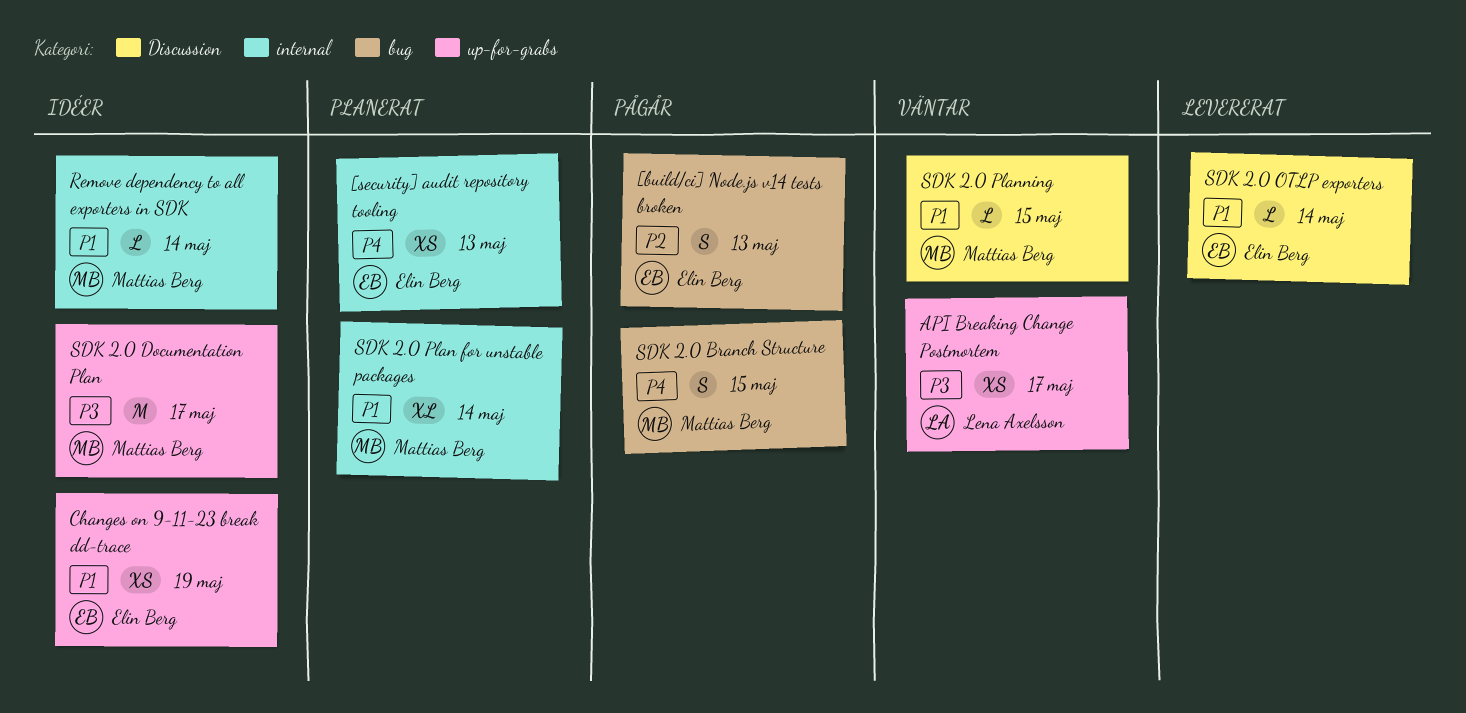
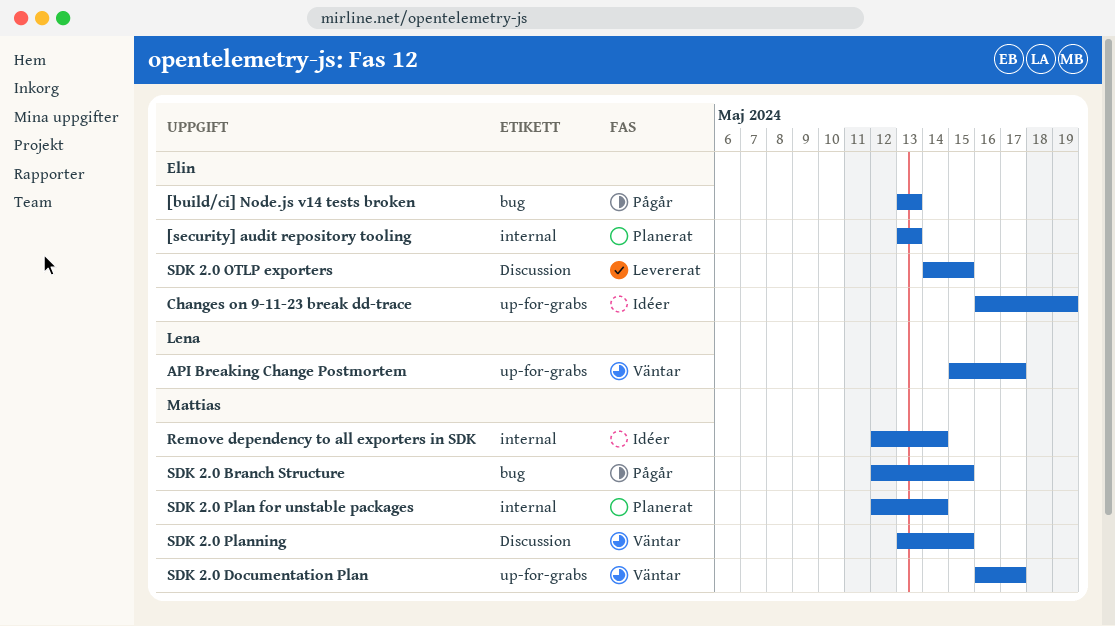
SDK 2.0 Documentation Plan, status: Idéer -> Väntar
SDK 2.0 OTLP exporters, due: May 14 -> May 15

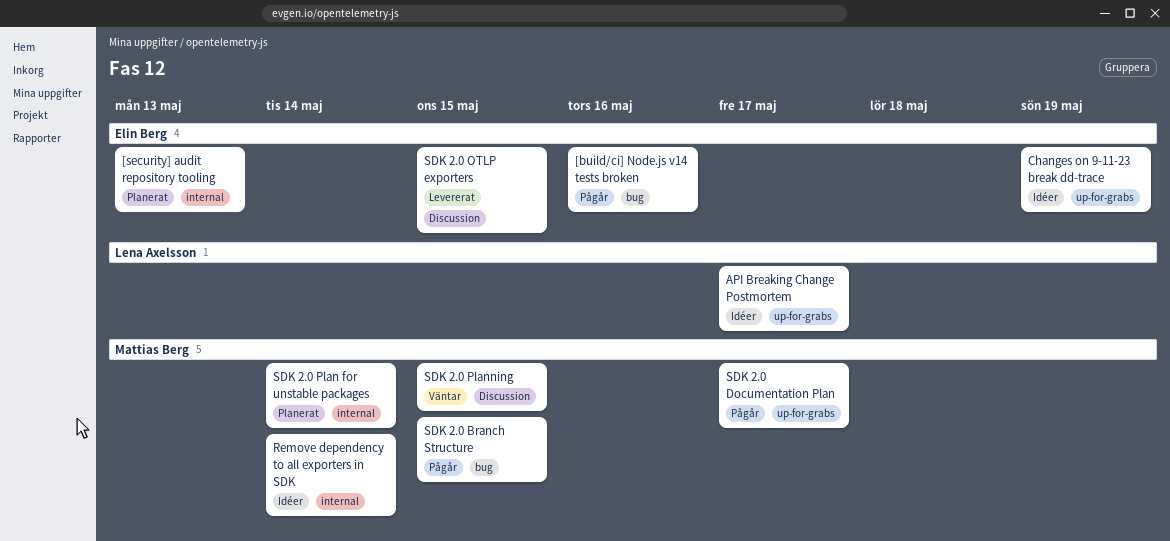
[build/ci] Node.js v14 tests broken, due: May 13 -> May 16
API Breaking Change Postmortem, status: Väntar -> Idéer
SDK 2.0 Documentation Plan, status: Väntar -> Pågår

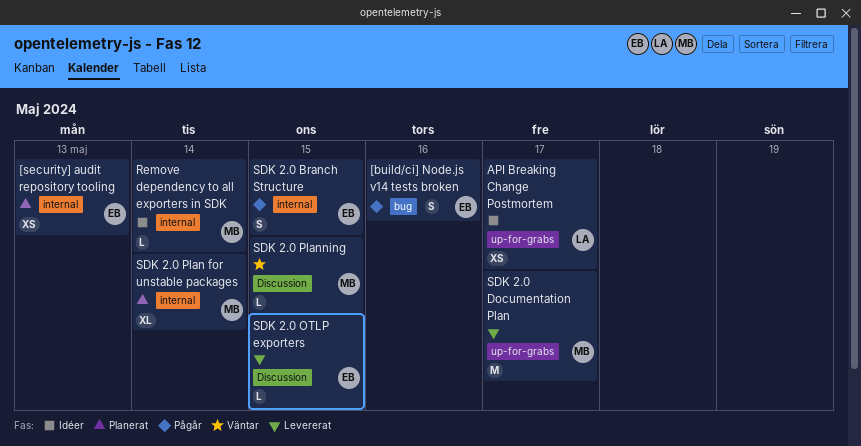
Changes on 9-11-23 break dd-trace: present -> none
SDK 2.0 Branch Structure, owner: Mattias Berg -> Elin Berg
SDK 2.0 Branch Structure, label: bug -> internal
SDK 2.0 Documentation Plan, status: Pågår -> Levererat

